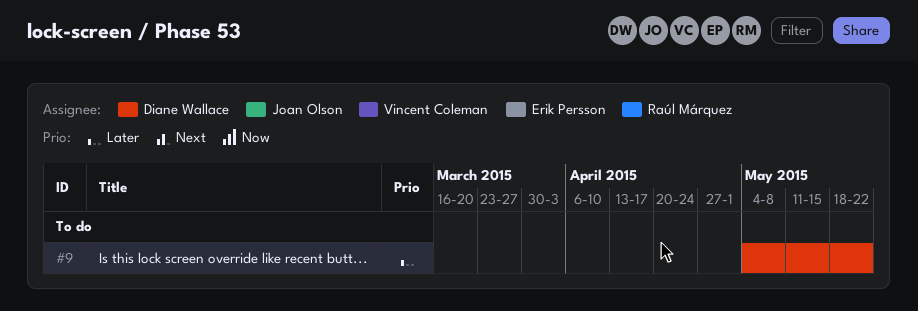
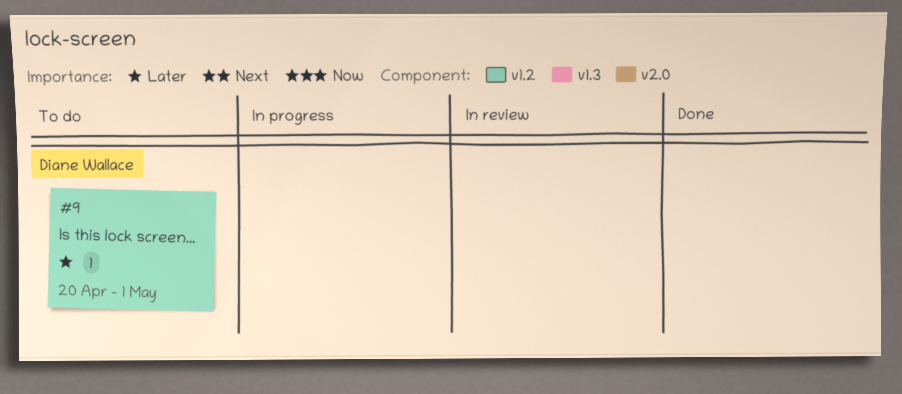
#9, start: May 4 -> Apr 20
#9, due: May 22 -> May 1

